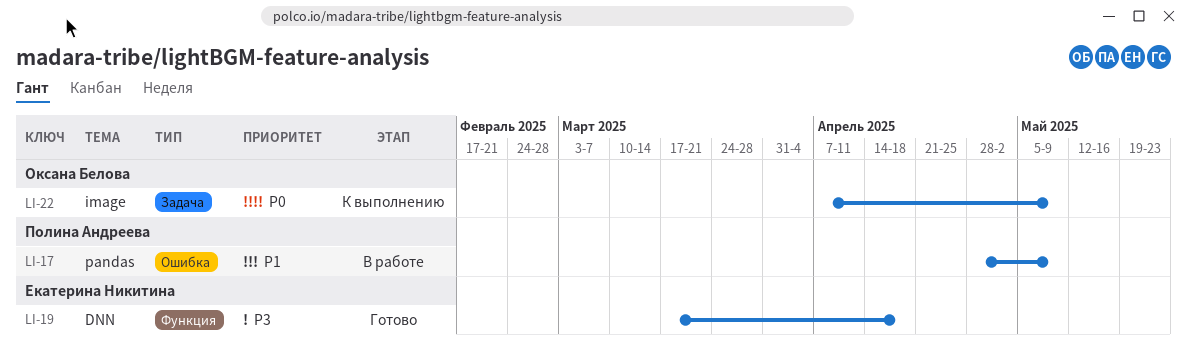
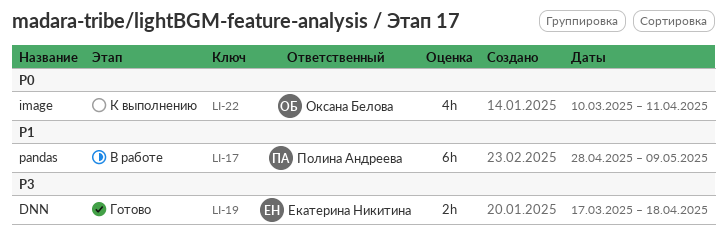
LI-22, start: Apr 7 -> Mar 10
LI-22, due: May 9 -> Apr 11

